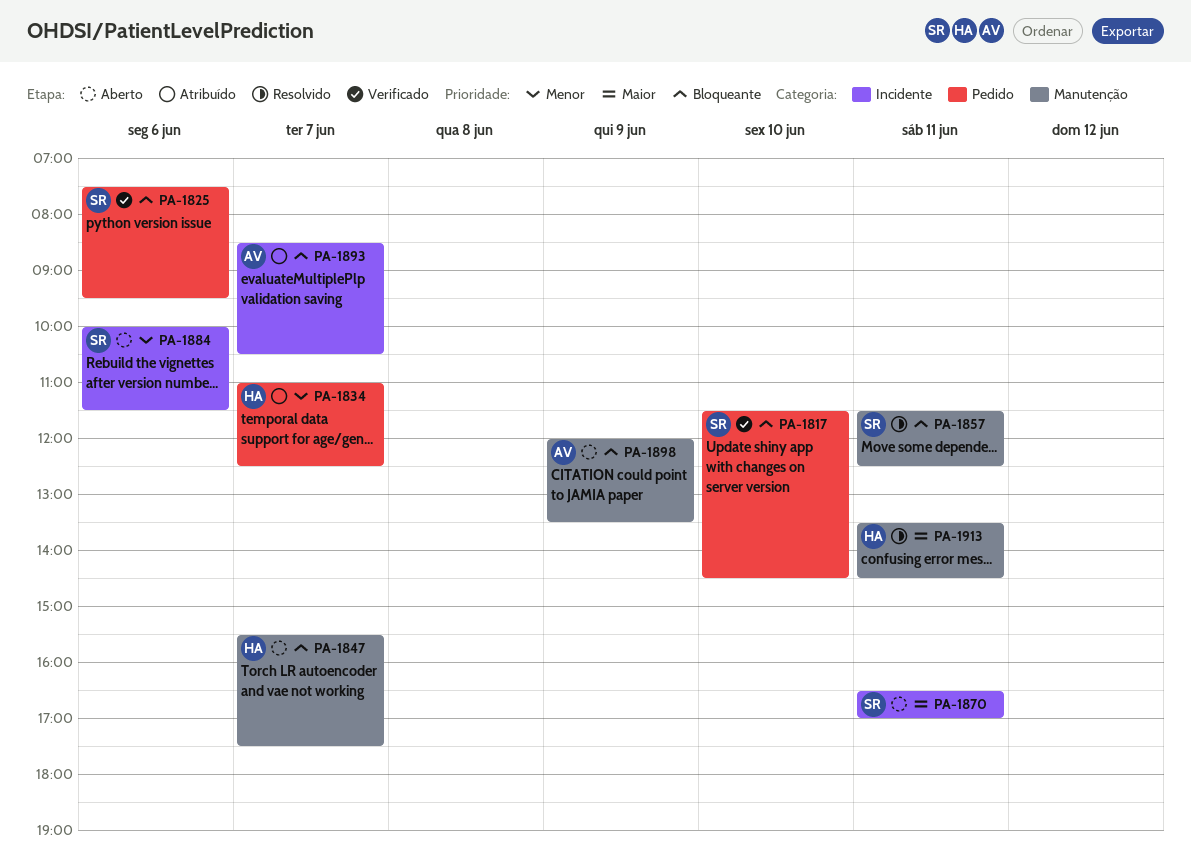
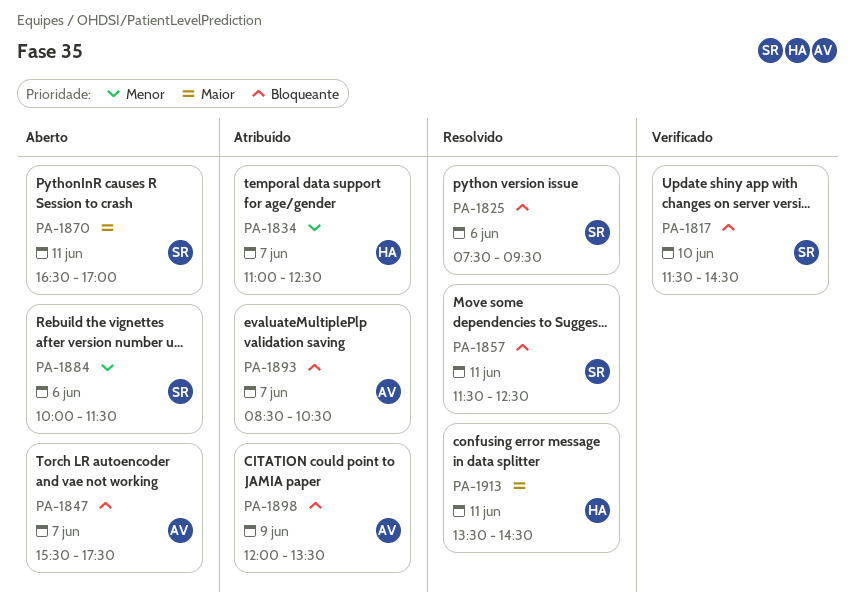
PA-1825, status: Verificado -> Resolvido
PA-1847, owner: HA -> AV
PA-1898, status: Aberto -> Atribuído

